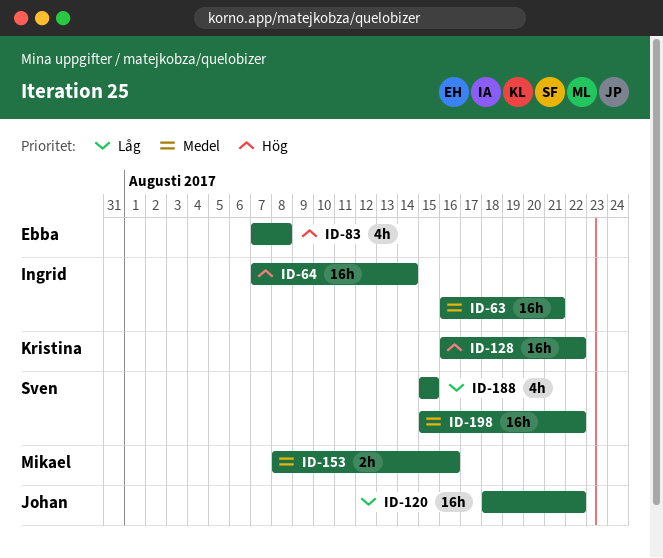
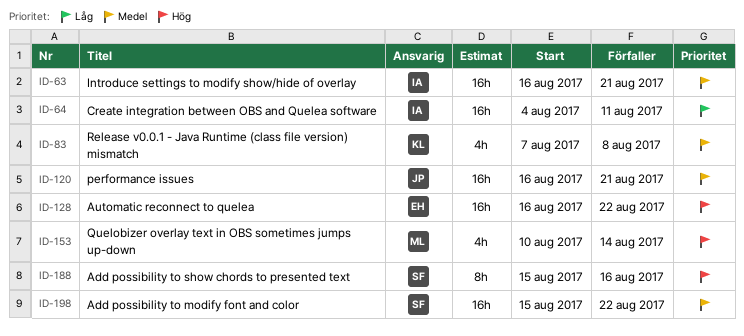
ID-64, priority: Hög -> Låg
ID-64, start: Aug 7 -> Aug 4
ID-64, due: Aug 14 -> Aug 11
ID-83, owner: Ebba -> Kristina
ID-83, priority: Hög -> Medel
ID-120, priority: Låg -> Medel
ID-120, start: Aug 18 -> Aug 16
ID-120, due: Aug 22 -> Aug 21
ID-128, owner: Kristina -> Ebba
ID-153, priority: Medel -> Hög
ID-153, estimate: 2h -> 4h
ID-153, start: Aug 8 -> Aug 10
ID-153, due: Aug 16 -> Aug 14
ID-188, priority: Låg -> Hög
ID-188, estimate: 4h -> 8h
ID-188, due: Aug 15 -> Aug 16

